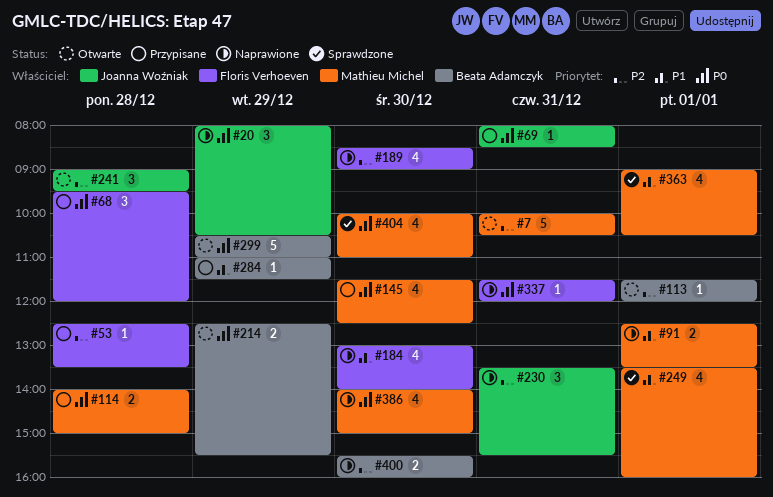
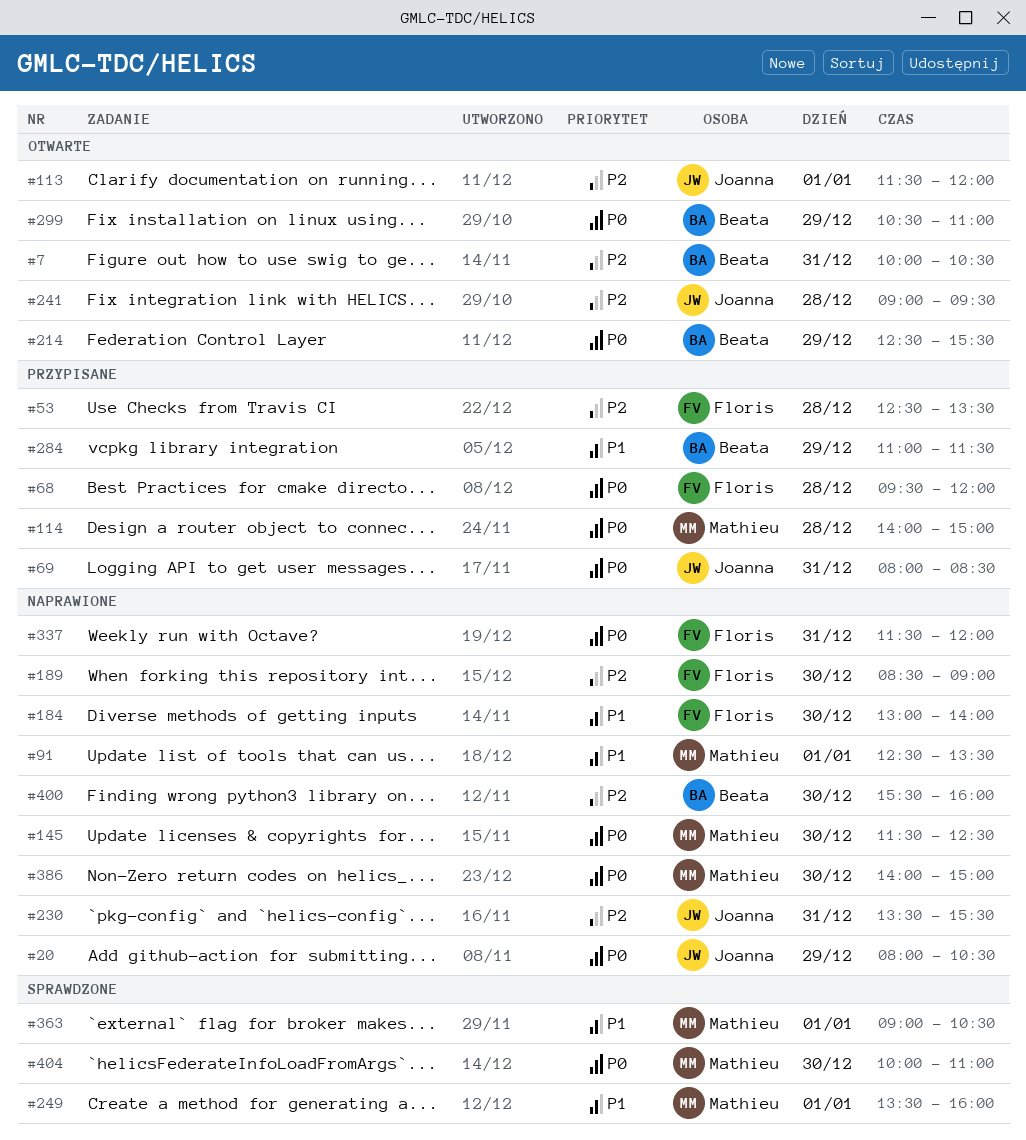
#7, owner: Mathieu Michel -> Beata Adamczyk
#113, owner: Beata Adamczyk -> Joanna Woźniak
#145, status: Przypisane -> Naprawione

